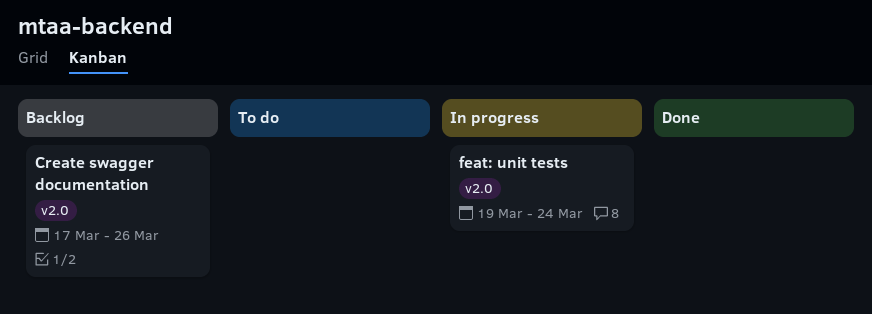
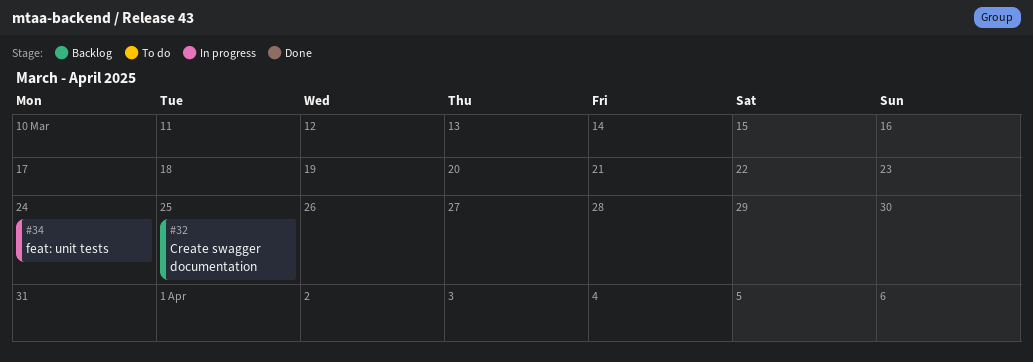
Create swagger documentation, due: Mar 26 -> Mar 25

